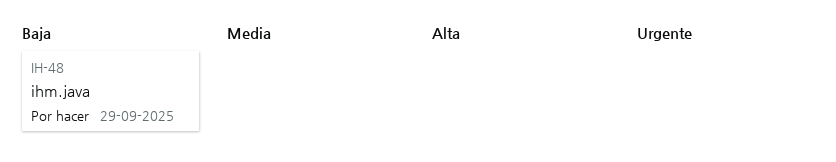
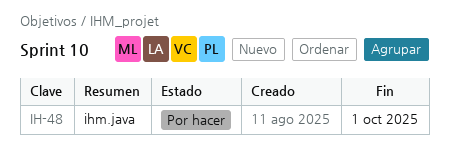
IH-48, due: Sep 29 -> Oct 1

